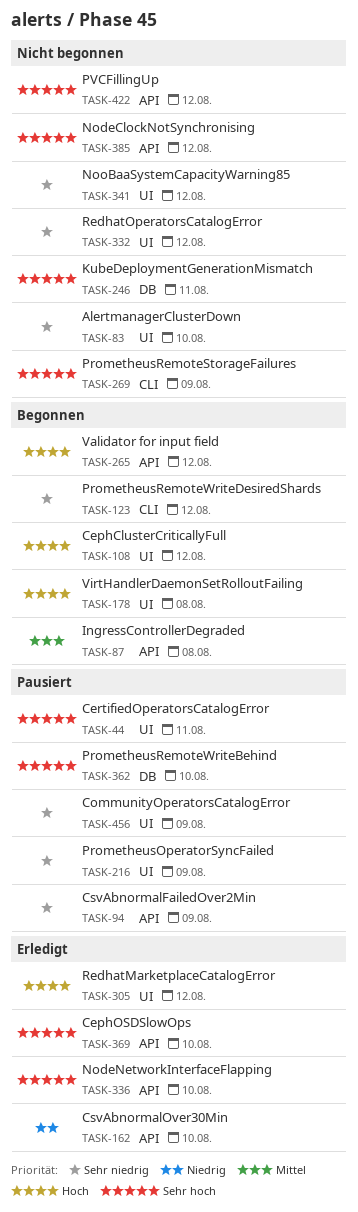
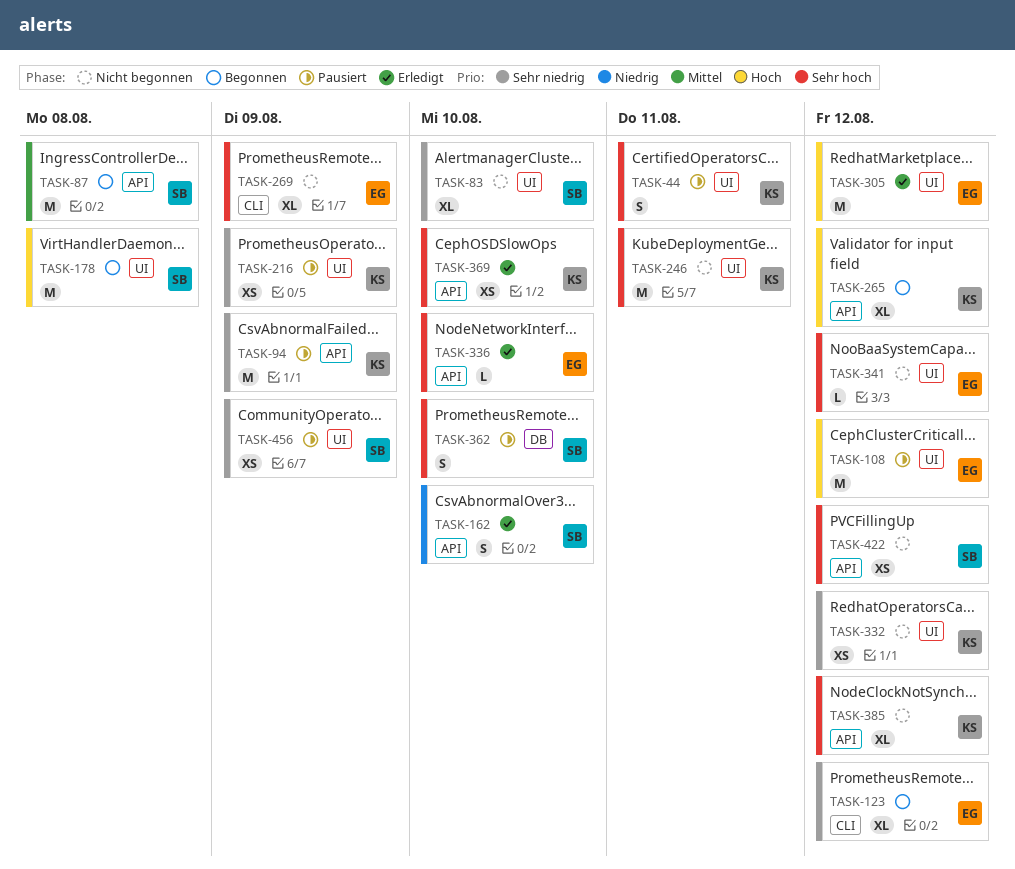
TASK-108, status: Begonnen -> Pausiert
TASK-246, label: DB -> UI
TASK-341, priority: Sehr niedrig -> Sehr hoch

